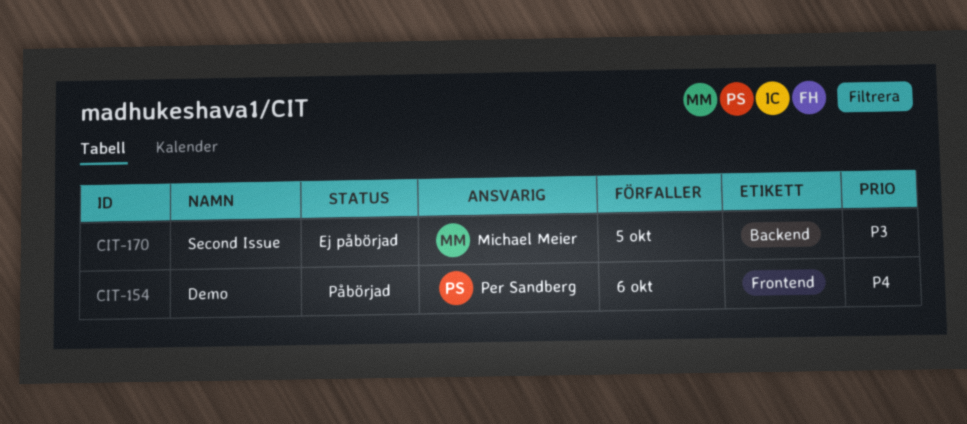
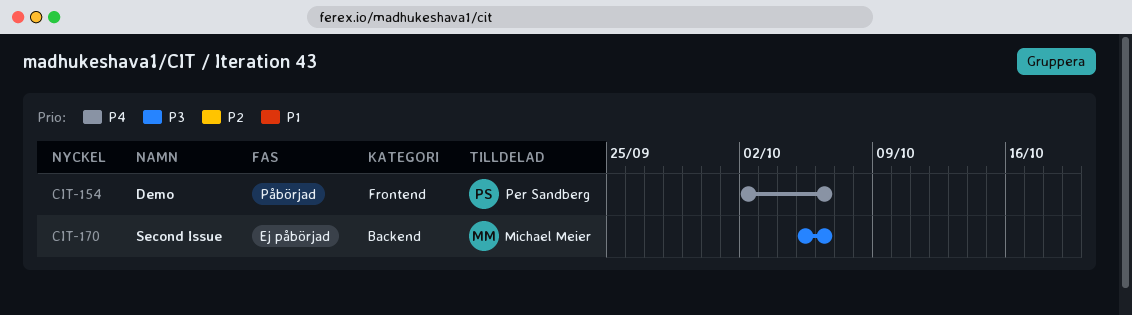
CIT-170, due: Oct 5 -> Oct 6

